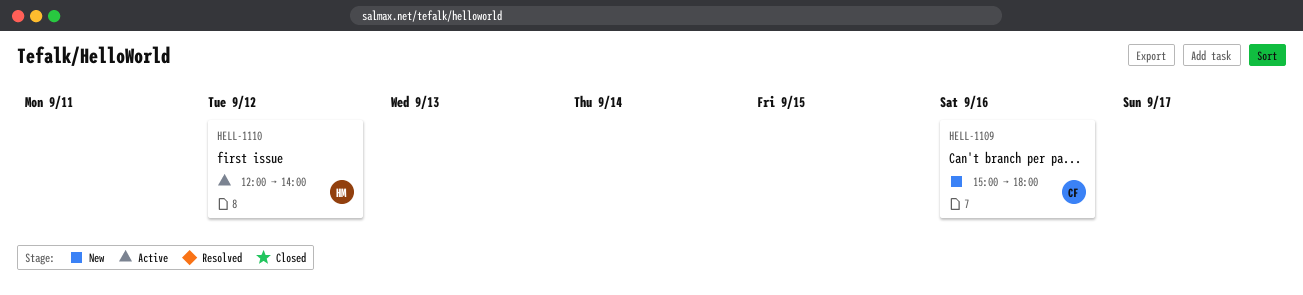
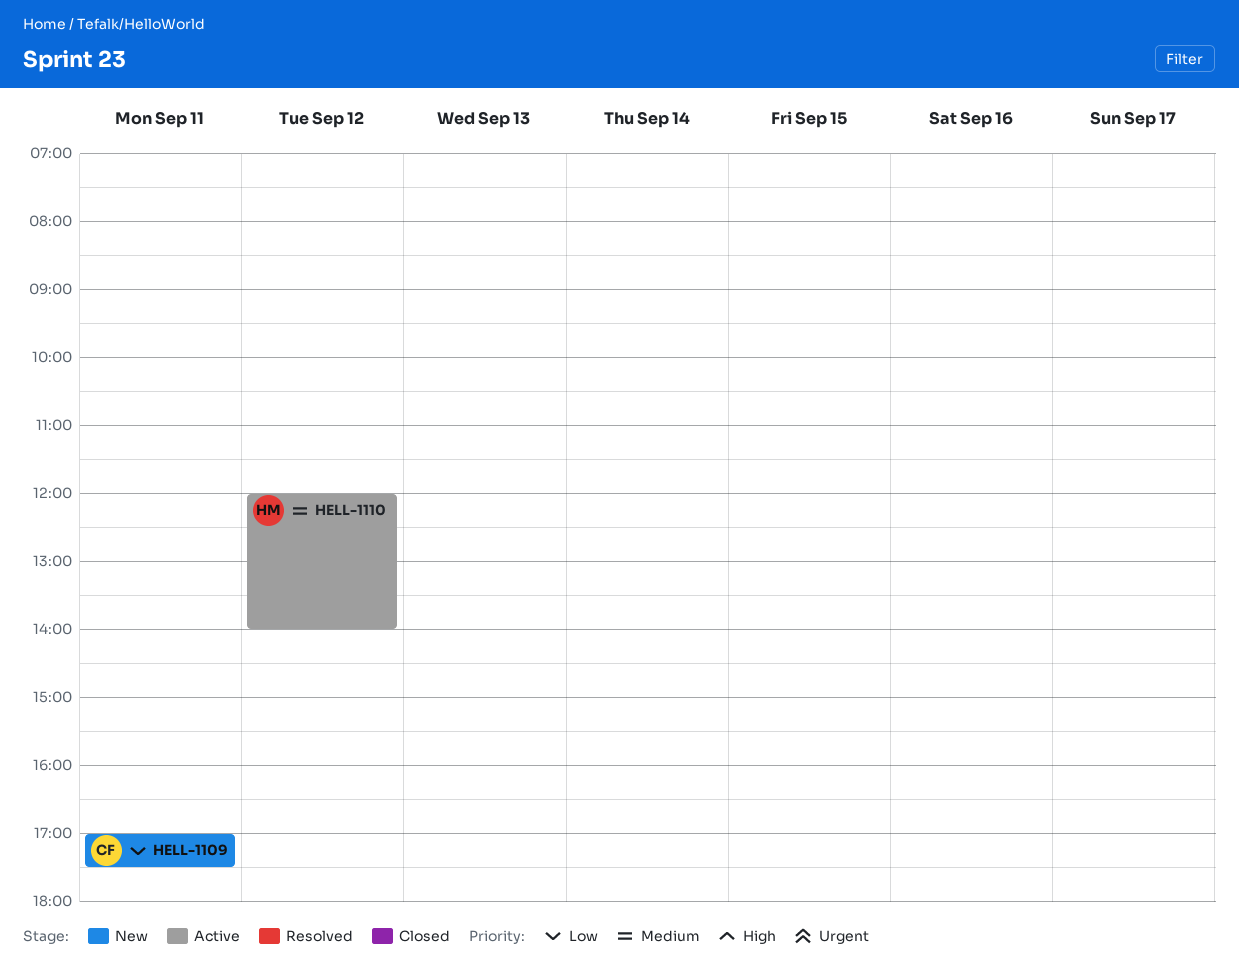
HELL-1109, day: Sep 16 -> Sep 11
HELL-1109, begins: 15:00 -> 17:00
HELL-1109, ends: 18:00 -> 17:30

